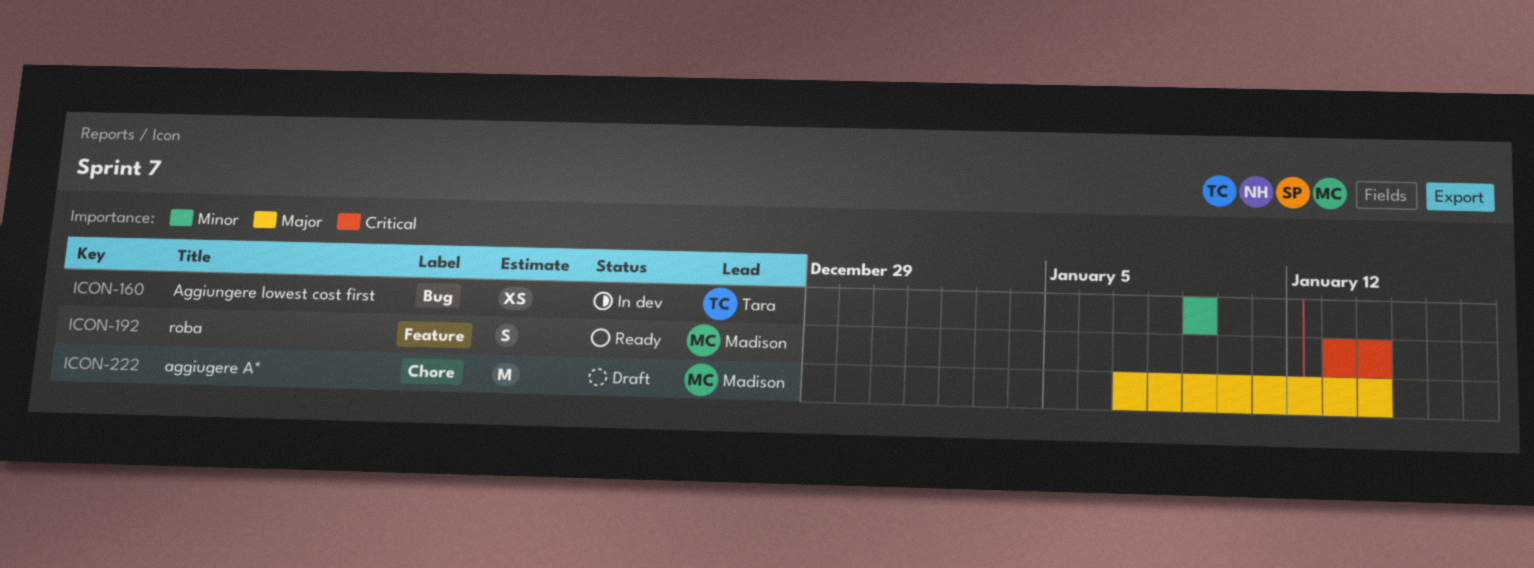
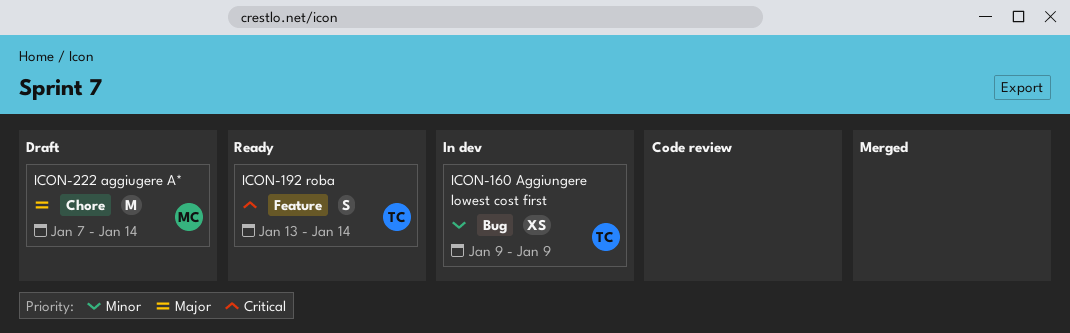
ICON-192, owner: Madison -> Tara

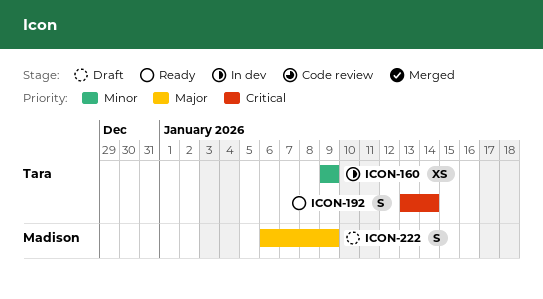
ICON-222, estimate: M -> S
ICON-222, start: Jan 7 -> Jan 6
ICON-222, due: Jan 14 -> Jan 9

